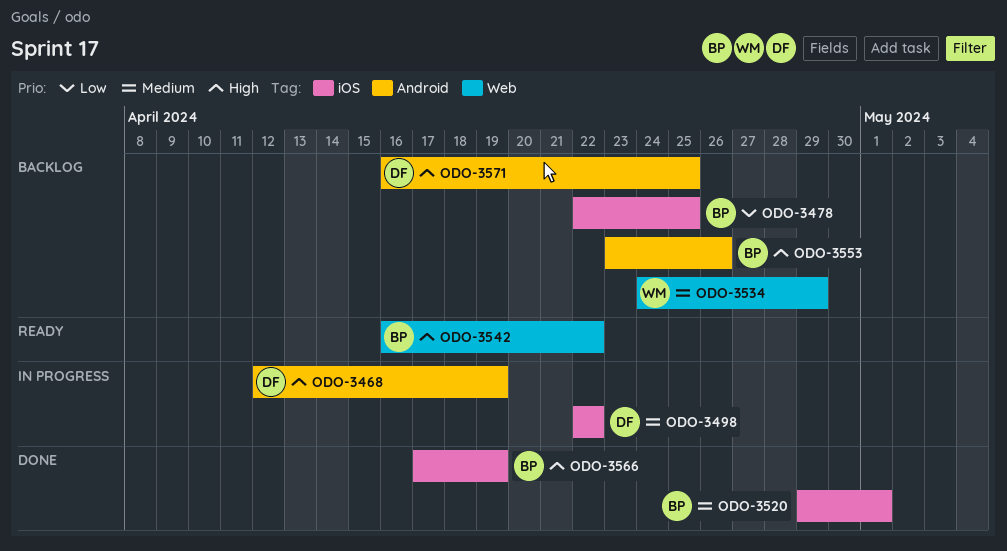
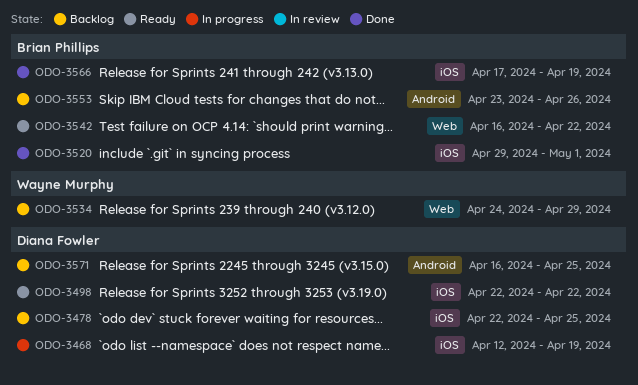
ODO-3468, label: Android -> iOS
ODO-3478, owner: Brian Phillips -> Diana Fowler
ODO-3498, status: In progress -> Ready

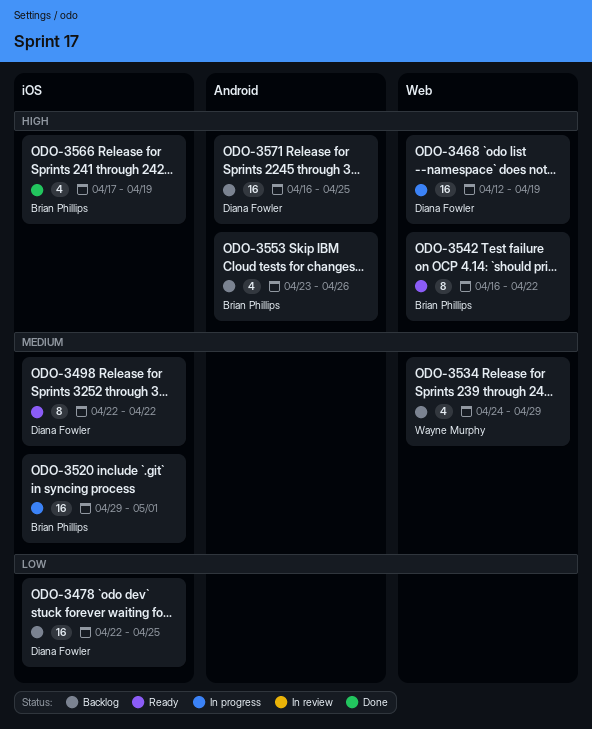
ODO-3468, label: iOS -> Web
ODO-3520, status: Done -> In progress

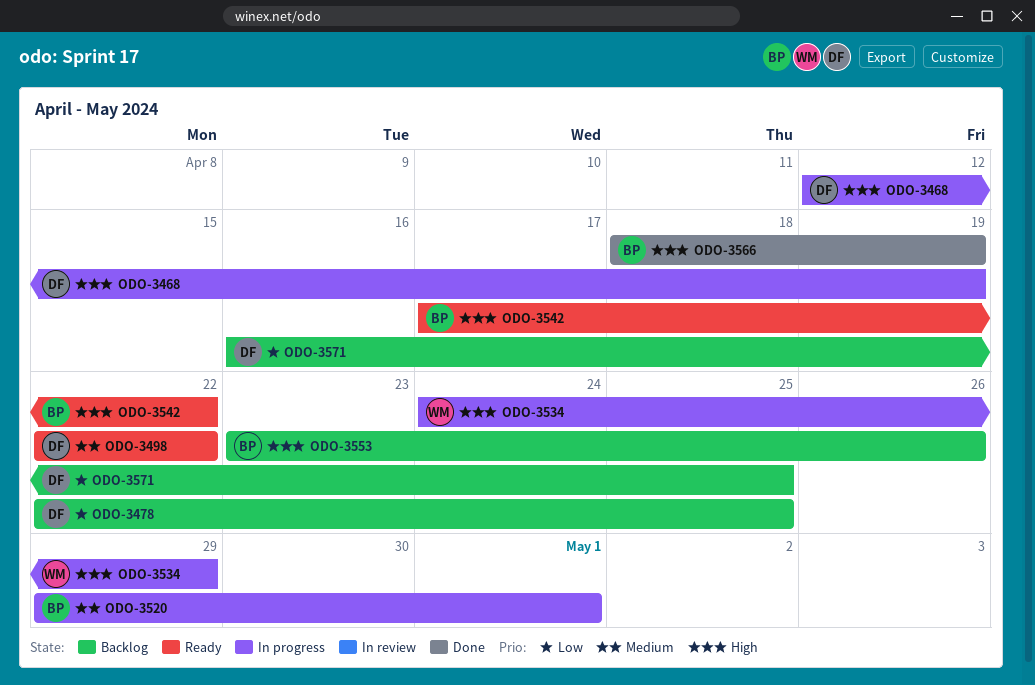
ODO-3534, status: Backlog -> In progress
ODO-3534, priority: Medium -> High
ODO-3542, start: Apr 16 -> Apr 17
ODO-3566, start: Apr 17 -> Apr 18
ODO-3571, priority: High -> Low

